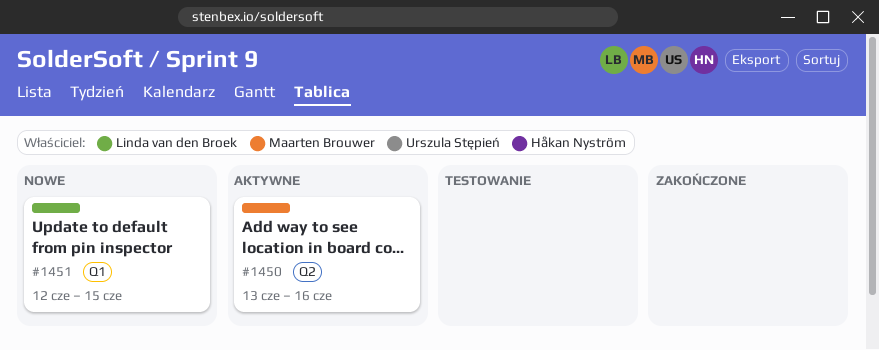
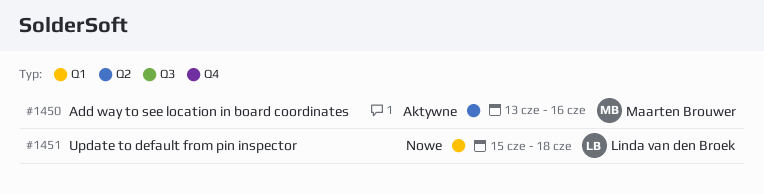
#1451, start: Jun 12 -> Jun 15
#1451, due: Jun 15 -> Jun 18

